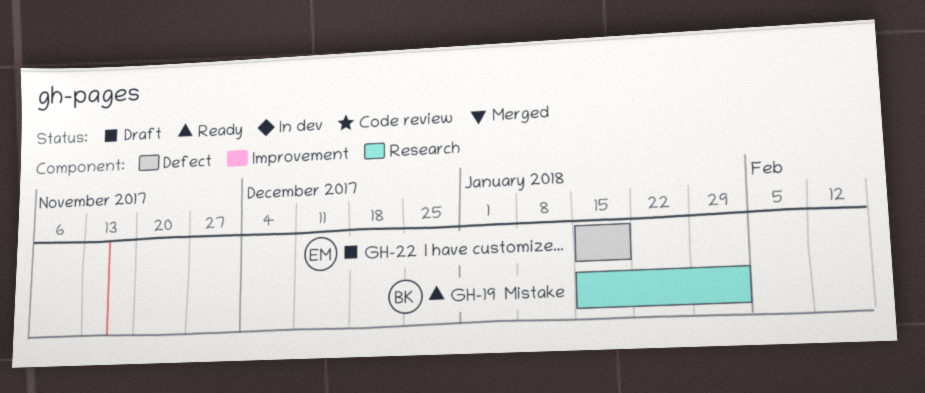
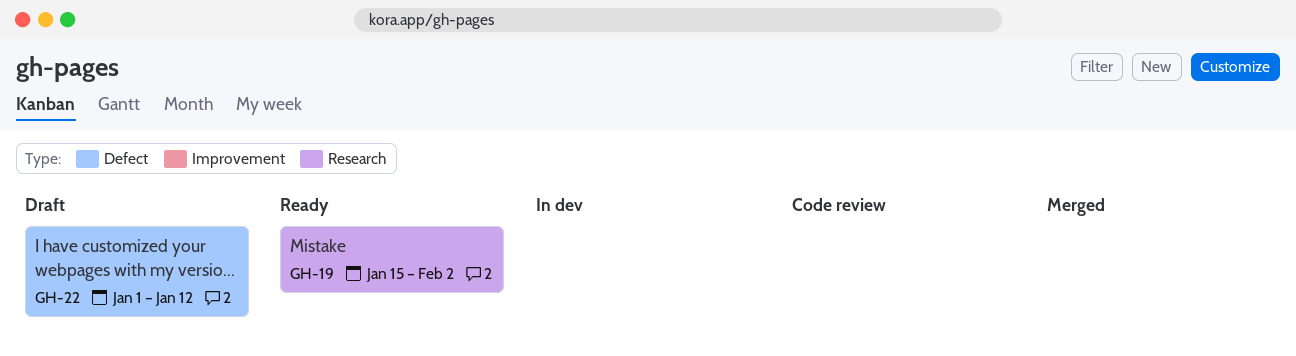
GH-22, start: Jan 15 -> Jan 1
GH-22, due: Jan 19 -> Jan 12

